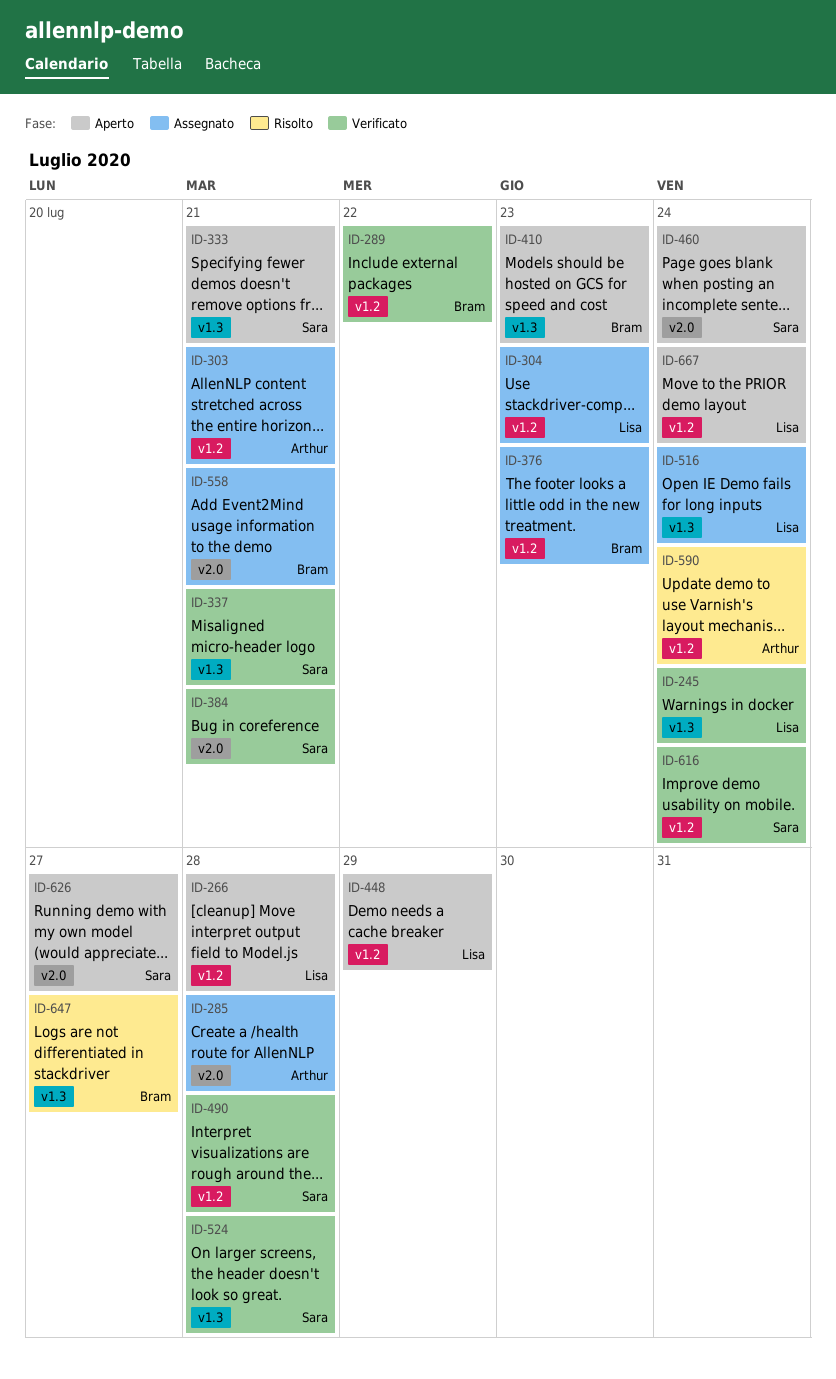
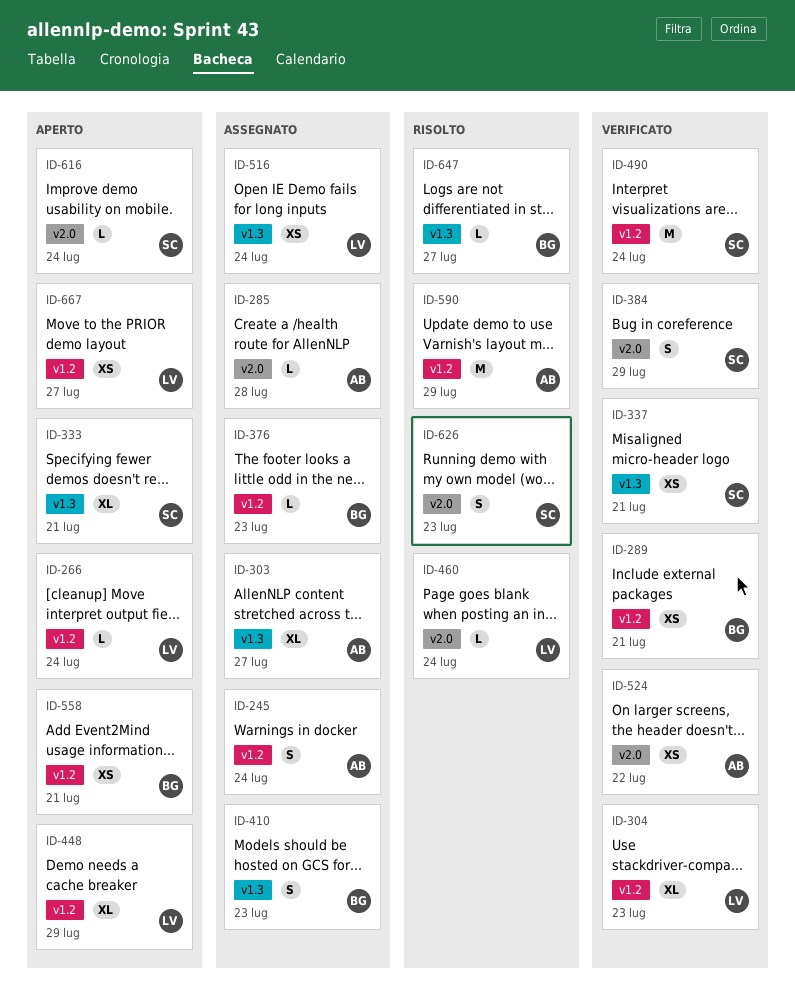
ID-245, status: Verificato -> Assegnato
ID-245, owner: Lisa -> Arthur
ID-245, label: v1.3 -> v1.2
ID-266, due: Jul 28 -> Jul 24
ID-289, due: Jul 22 -> Jul 21
ID-303, label: v1.2 -> v1.3
ID-303, due: Jul 21 -> Jul 27
ID-304, status: Assegnato -> Verificato
ID-384, due: Jul 21 -> Jul 29
ID-410, status: Aperto -> Assegnato
ID-460, status: Aperto -> Risolto
ID-460, owner: Sara -> Lisa
ID-490, due: Jul 28 -> Jul 24
ID-524, owner: Sara -> Arthur
ID-524, label: v1.3 -> v2.0
ID-524, due: Jul 28 -> Jul 22
ID-558, status: Assegnato -> Aperto
ID-558, label: v2.0 -> v1.2
ID-590, due: Jul 24 -> Jul 29
ID-616, status: Verificato -> Aperto
ID-616, label: v1.2 -> v2.0
ID-626, status: Aperto -> Risolto
ID-626, due: Jul 27 -> Jul 23
ID-667, due: Jul 24 -> Jul 27

